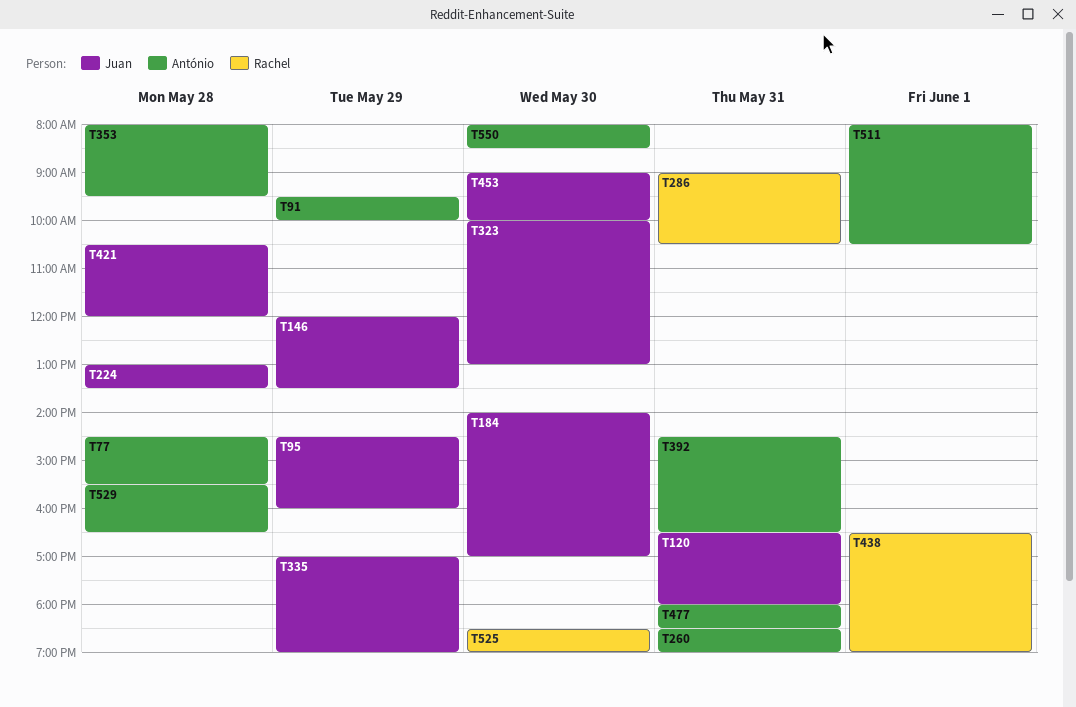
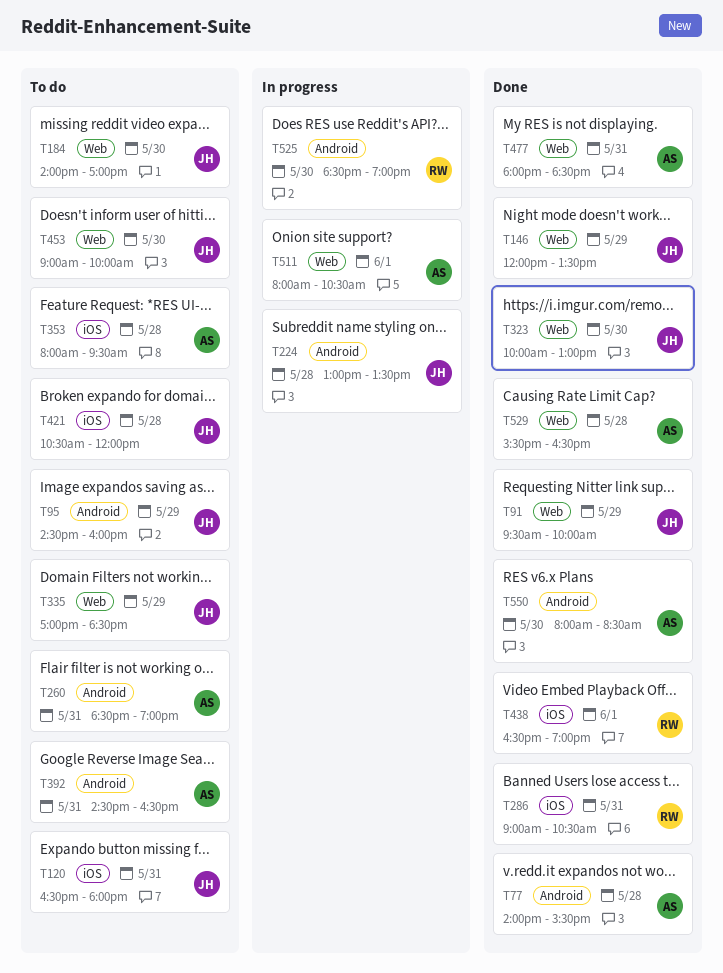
T77, begins: 14:30 -> 14:00
T91, owner: António -> Juan
T335, ends: 19:00 -> 18:30

